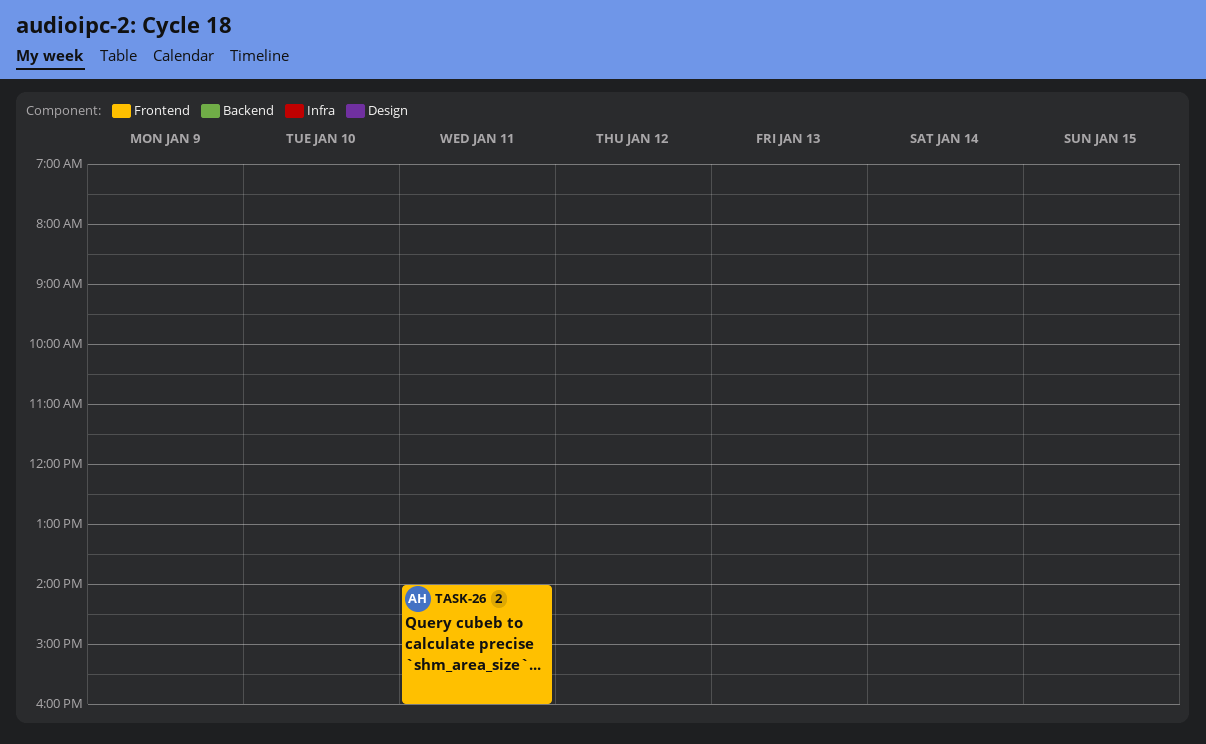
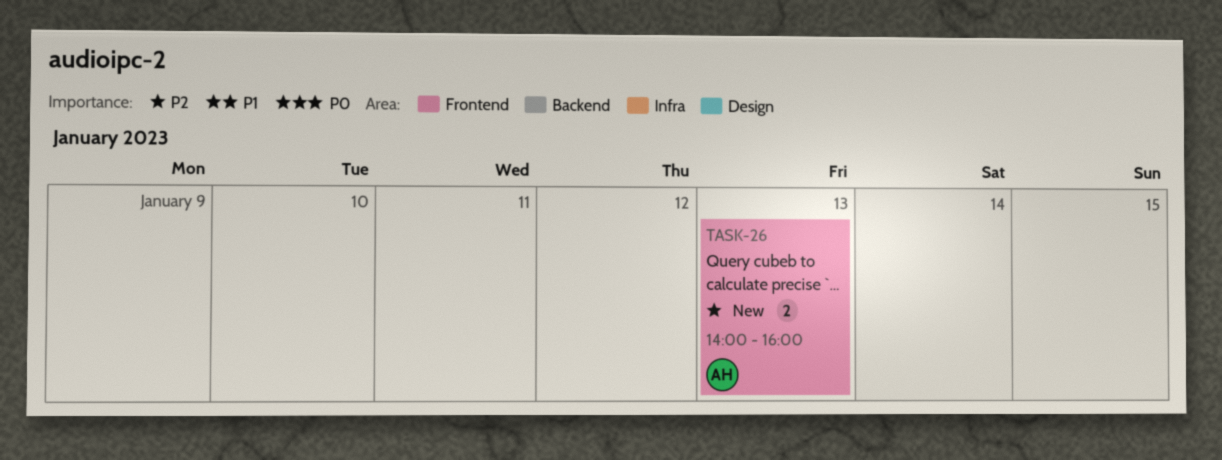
TASK-26, day: Jan 11 -> Jan 13

